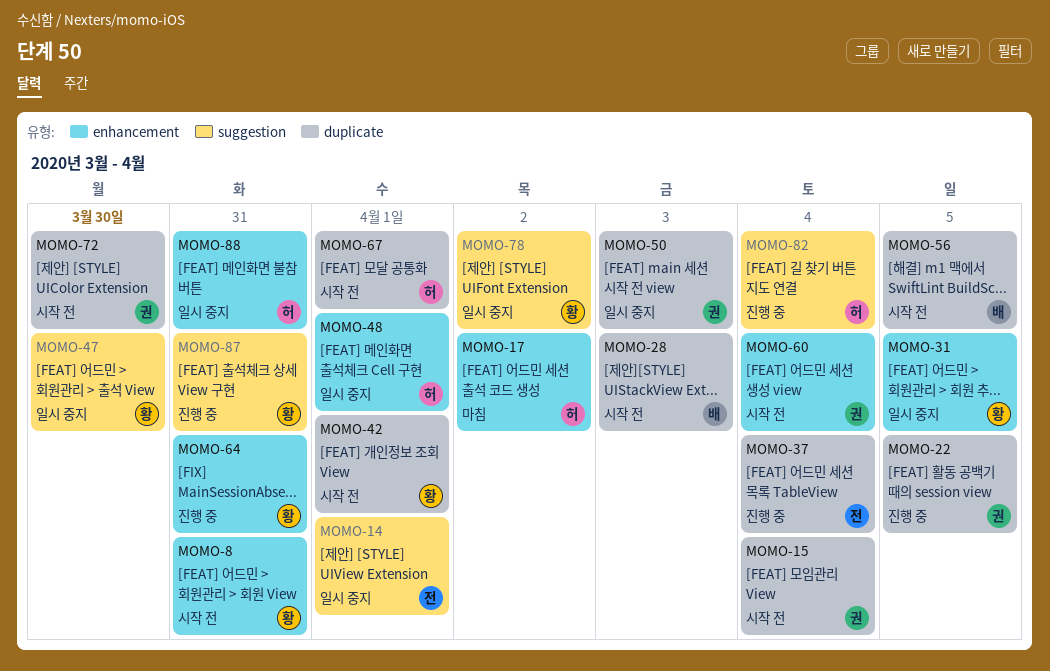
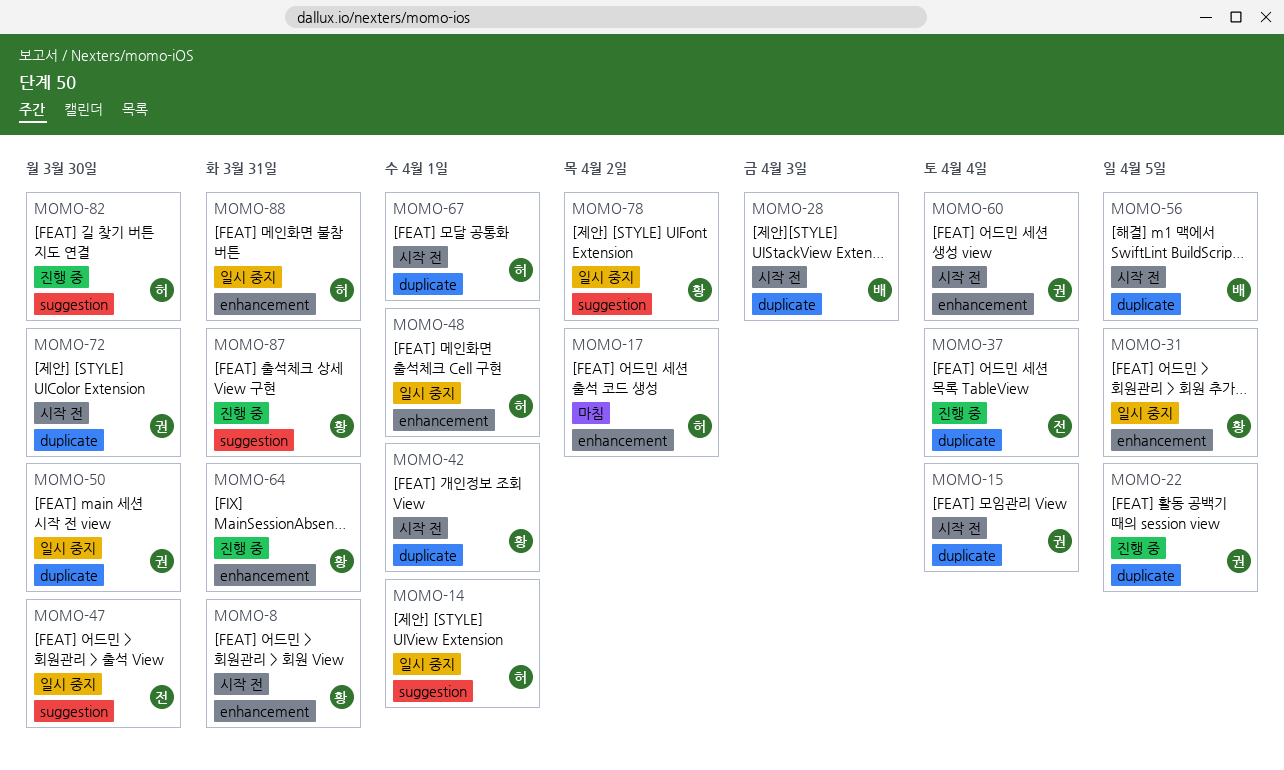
MOMO-14, owner: 전 -> 허
MOMO-47, owner: 황 -> 전
MOMO-50, due: Apr 3 -> Mar 30
MOMO-82, due: Apr 4 -> Mar 30

